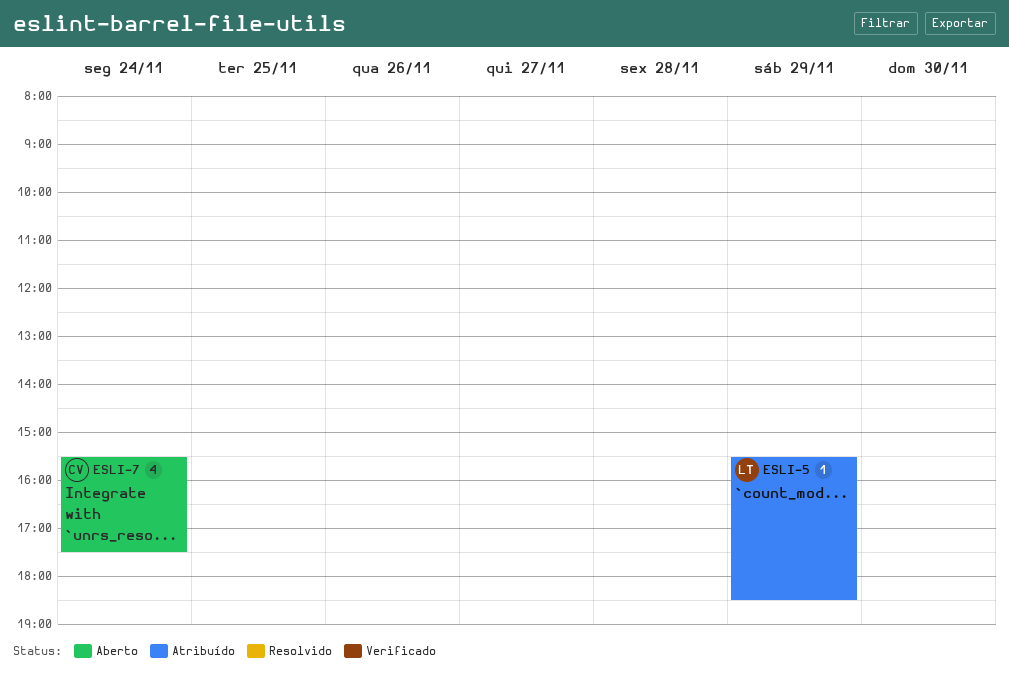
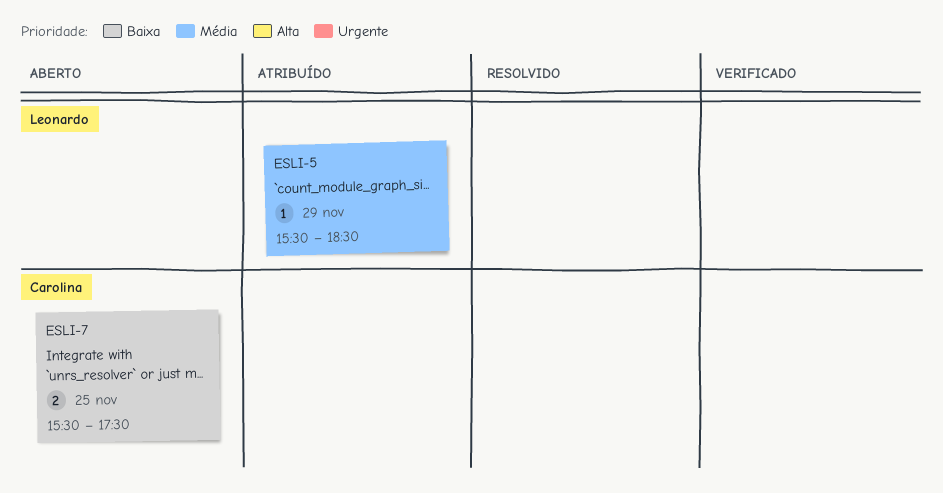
ESLI-7, estimate: 4 -> 2
ESLI-7, day: Nov 24 -> Nov 25

